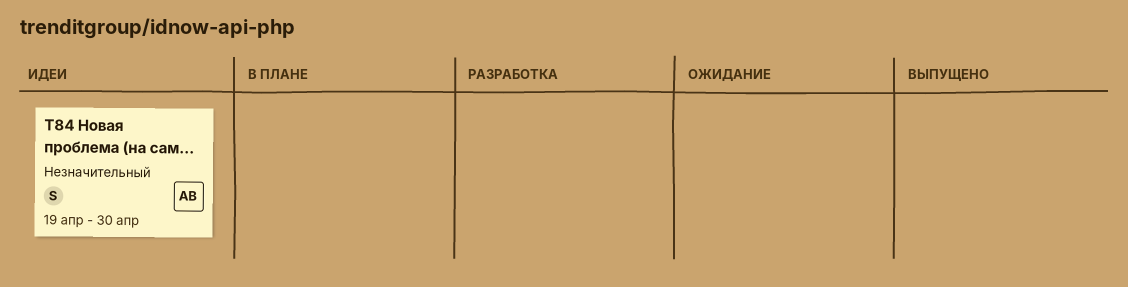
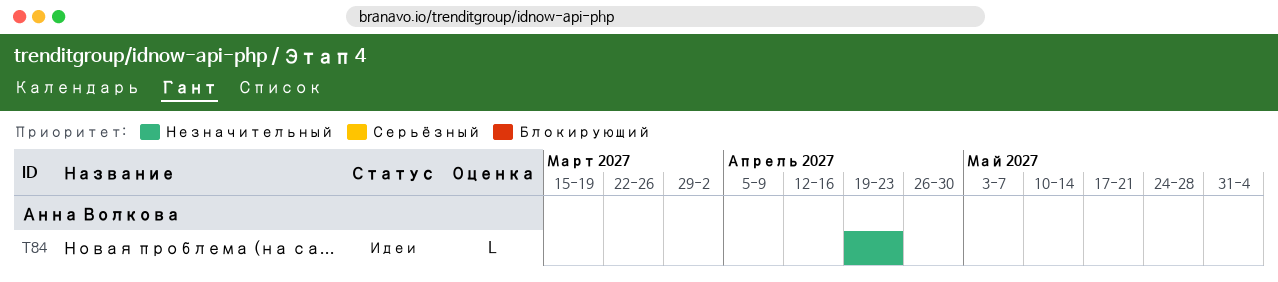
T84, estimate: S -> L
T84, due: Apr 30 -> Apr 23

